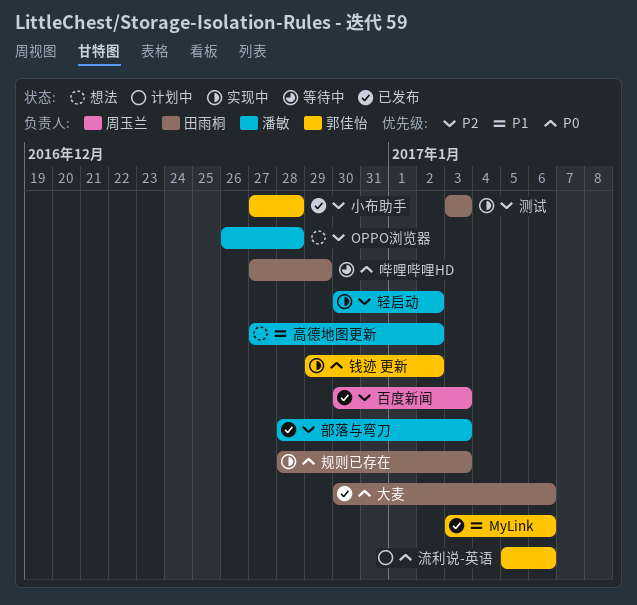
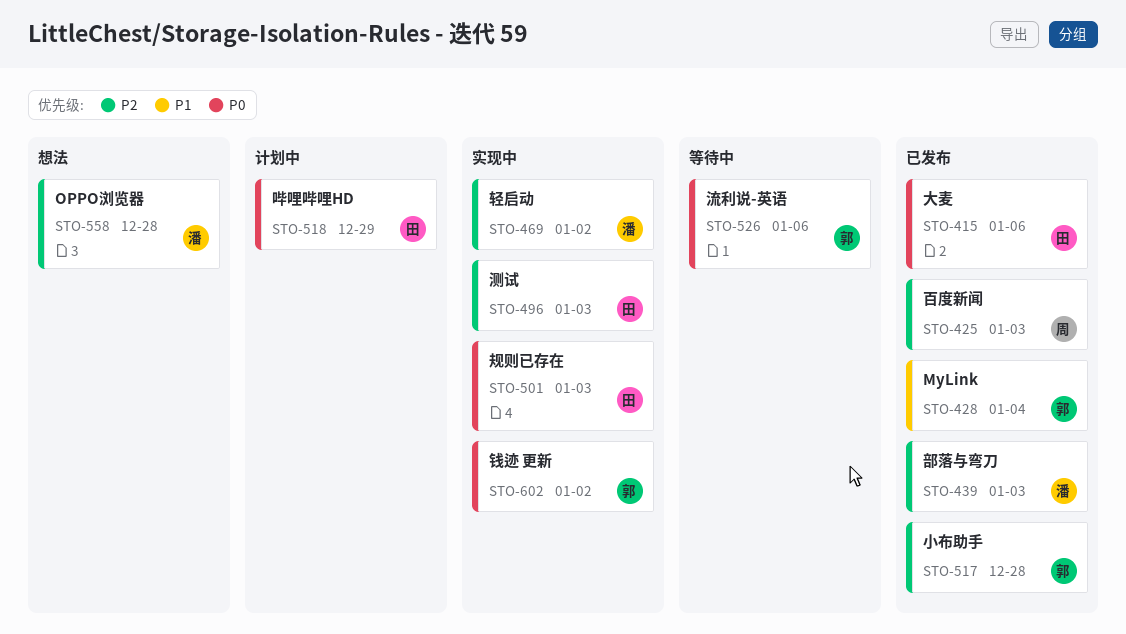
MyLink, due: Jan 6 -> Jan 4
哔哩哔哩HD, status: 等待中 -> 计划中
流利说-英语, status: 计划中 -> 等待中
高德地图更新: present -> none

